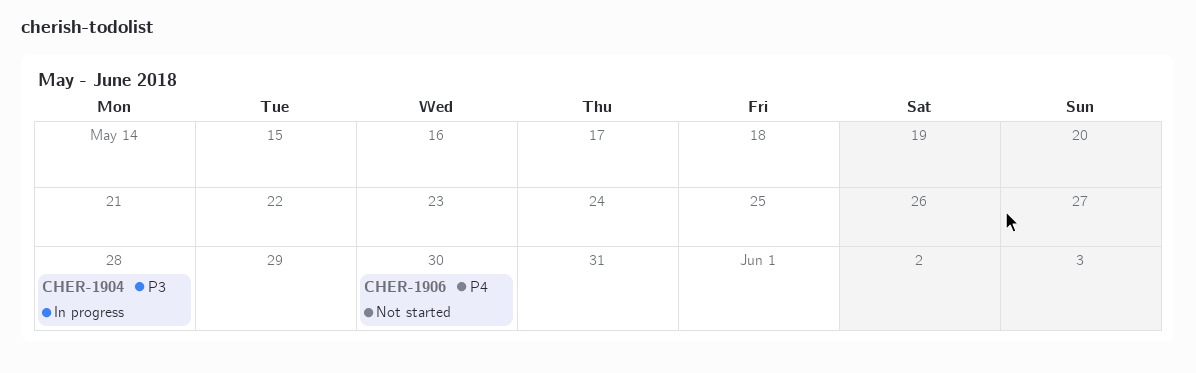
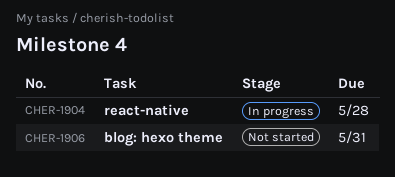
CHER-1906, due: May 30 -> May 31

